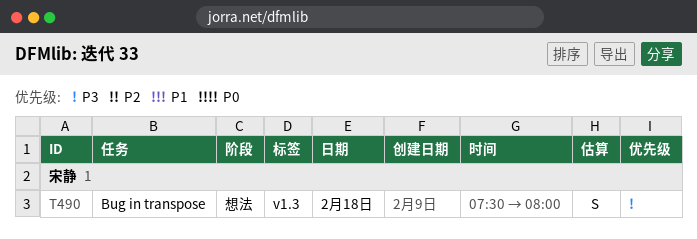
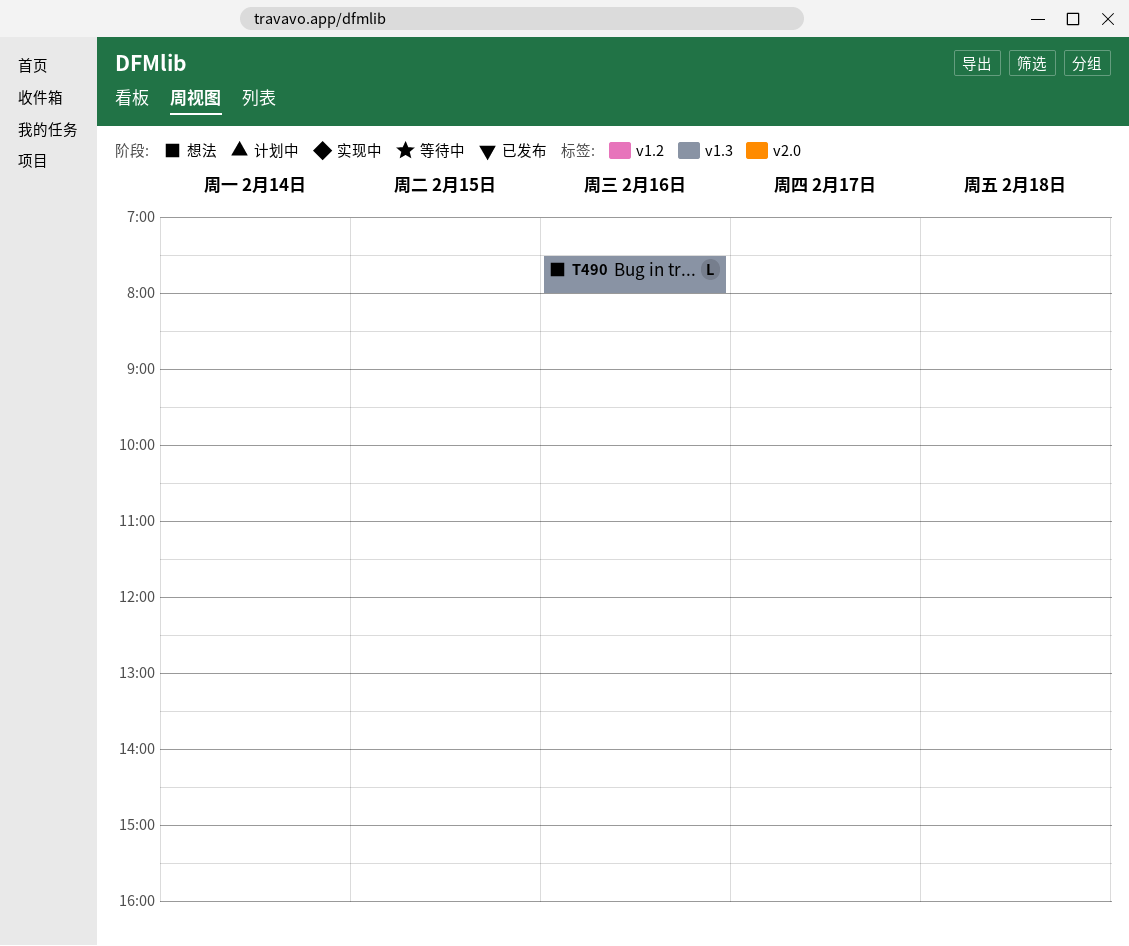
T490, estimate: S -> L
T490, day: Feb 18 -> Feb 16

